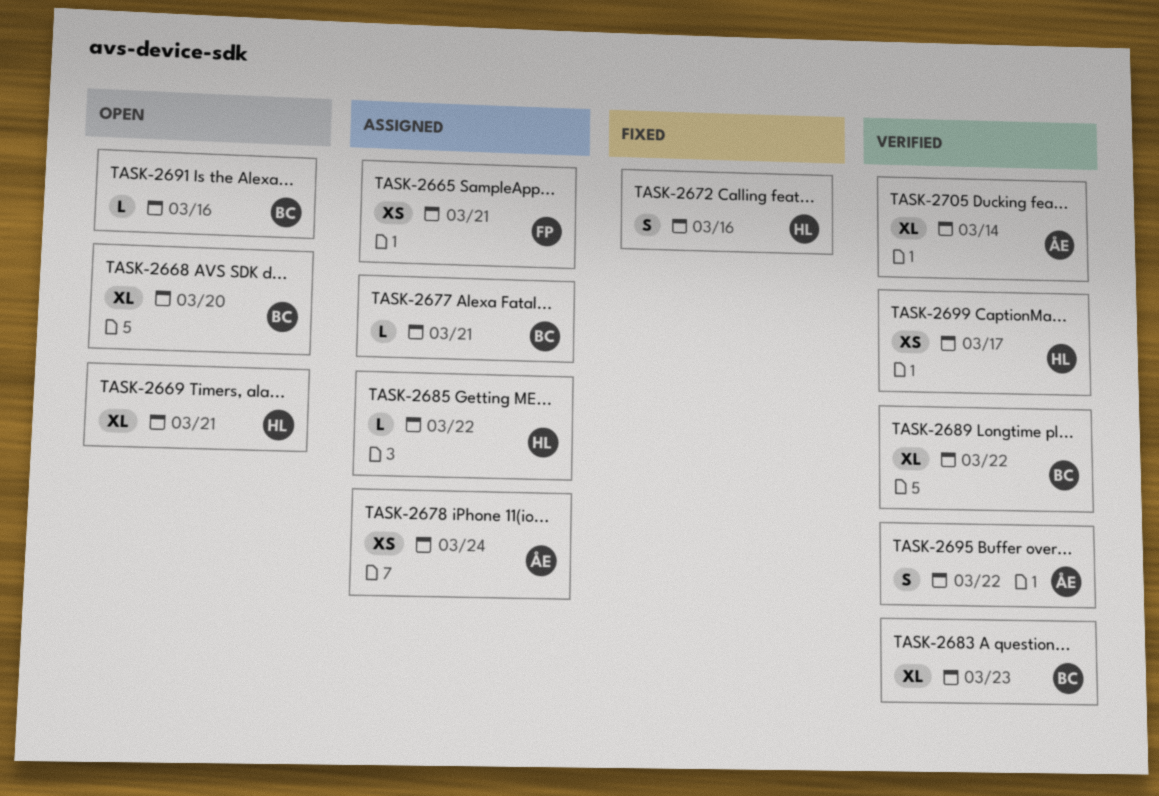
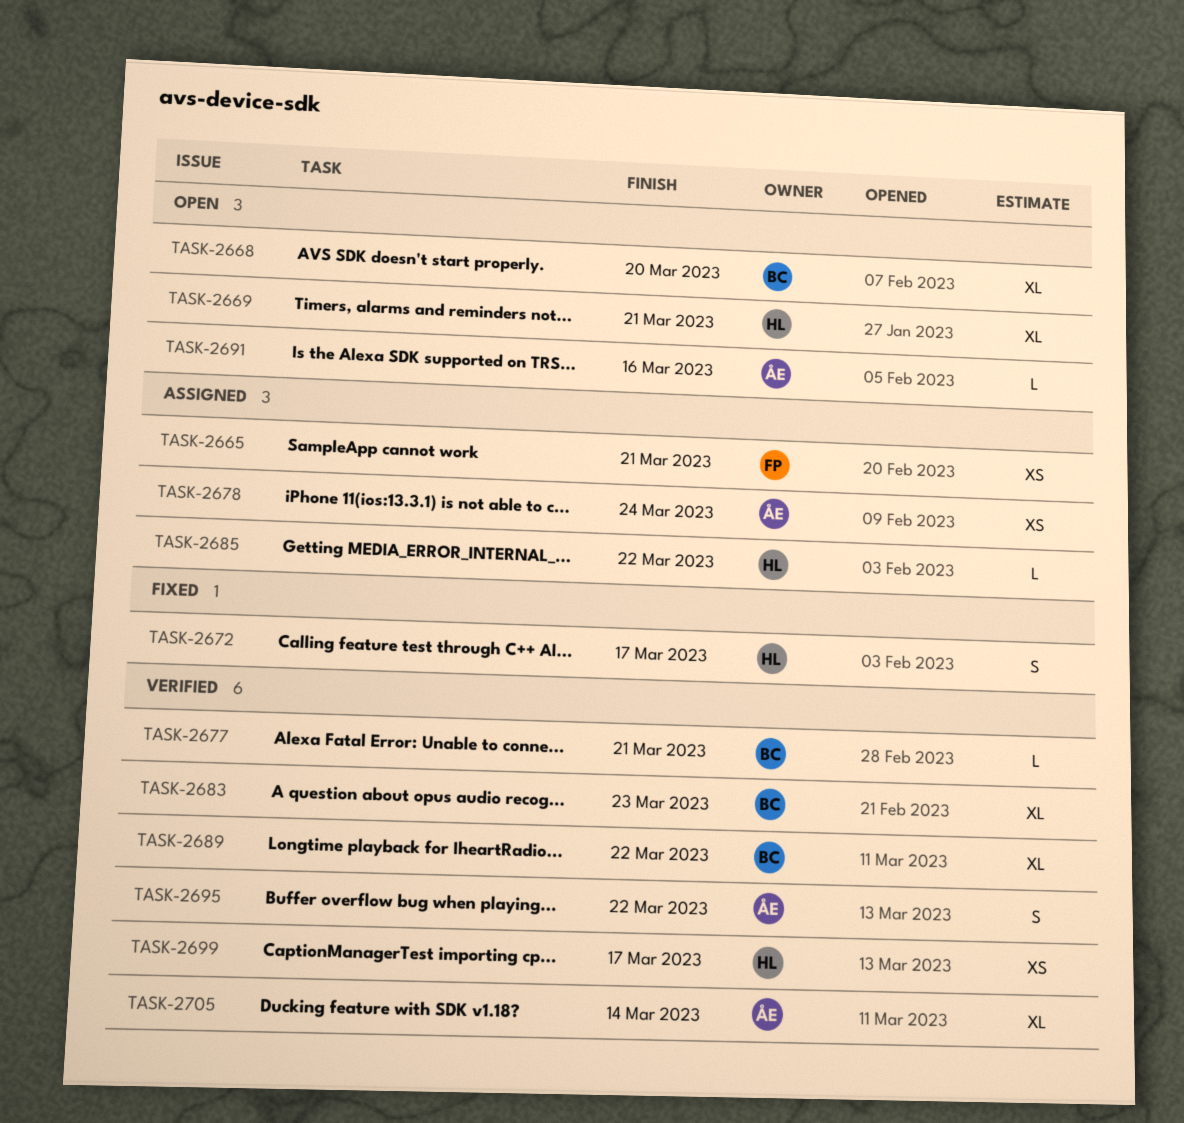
TASK-2672, due: Mar 16 -> Mar 17
TASK-2677, status: Assigned -> Verified
TASK-2691, owner: BC -> ÅE

